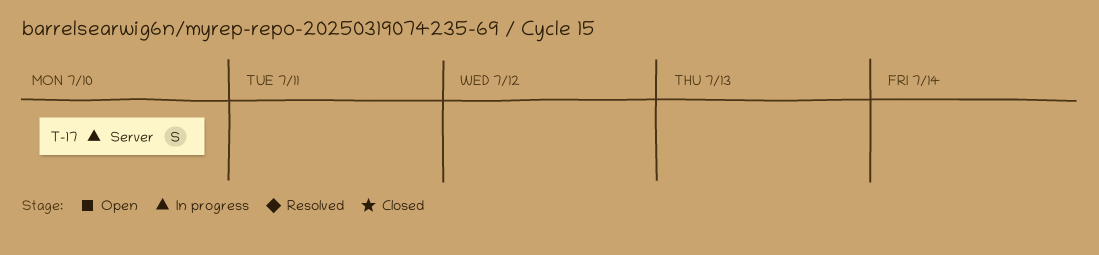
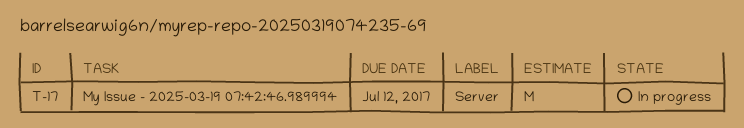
T-17, estimate: S -> M
T-17, due: Jul 10 -> Jul 12

